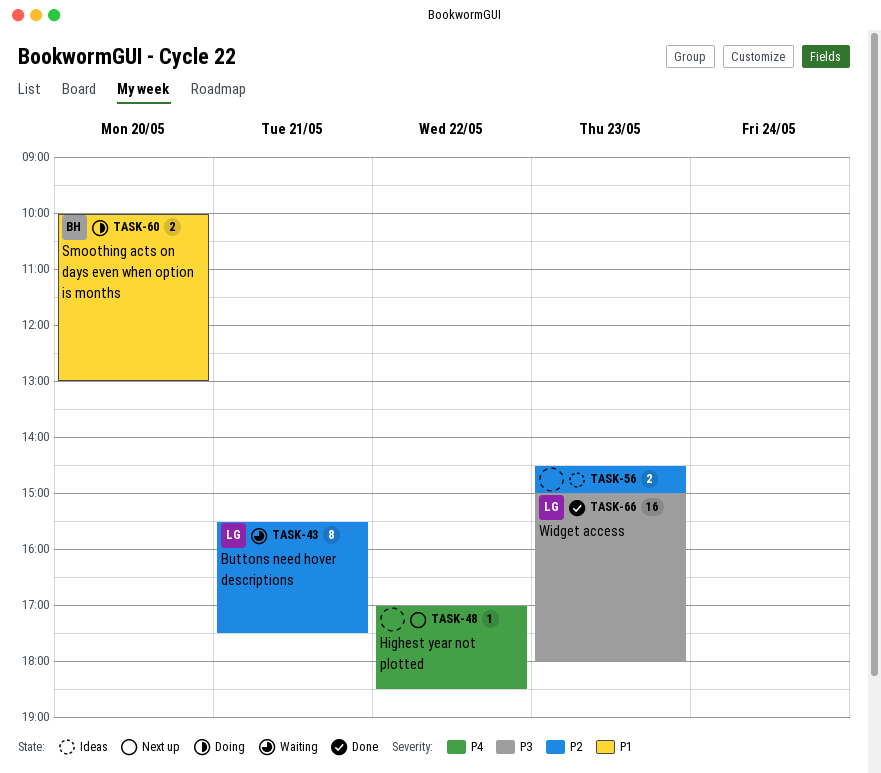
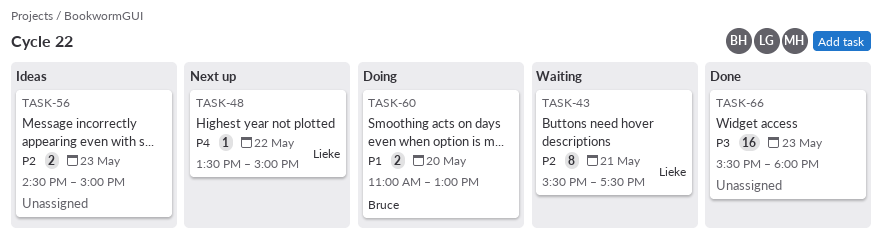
TASK-48, owner: none -> Lieke
TASK-48, begins: 17:00 -> 13:30
TASK-48, ends: 18:30 -> 15:00
TASK-60, begins: 10:00 -> 11:00
TASK-66, owner: Lieke -> none
TASK-66, begins: 15:00 -> 15:30

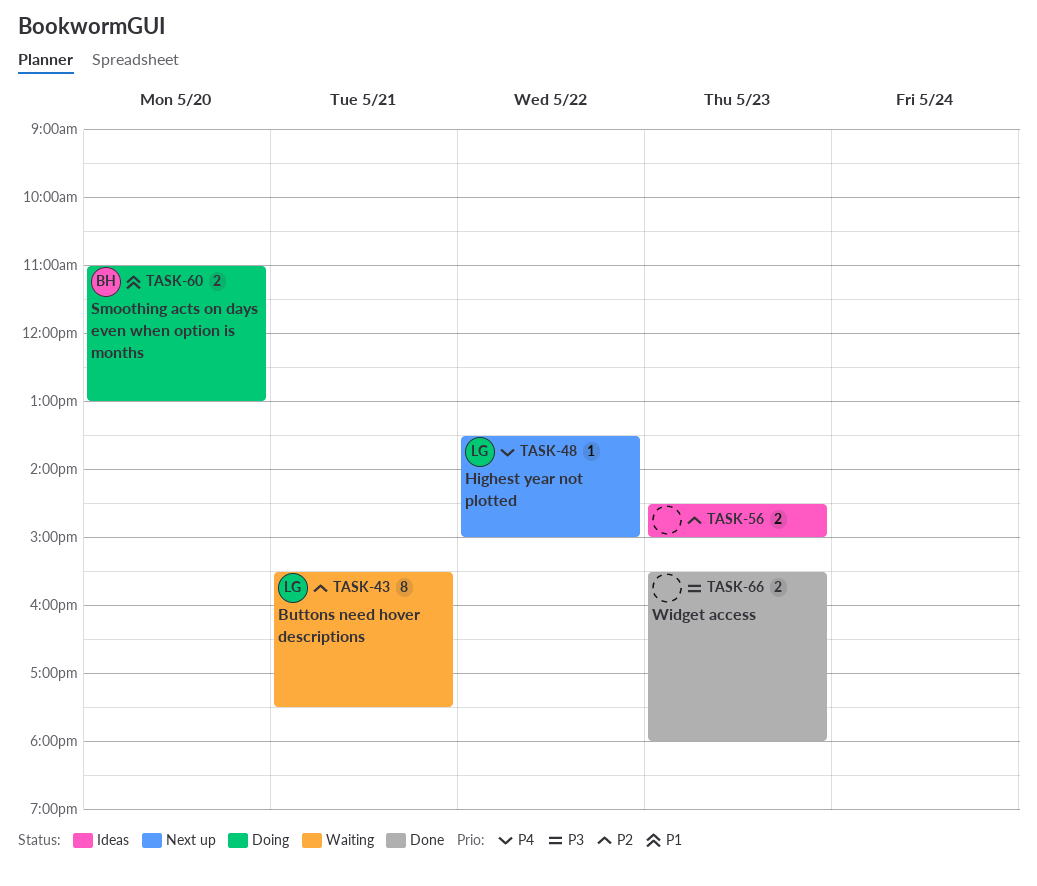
TASK-66, estimate: 16 -> 2

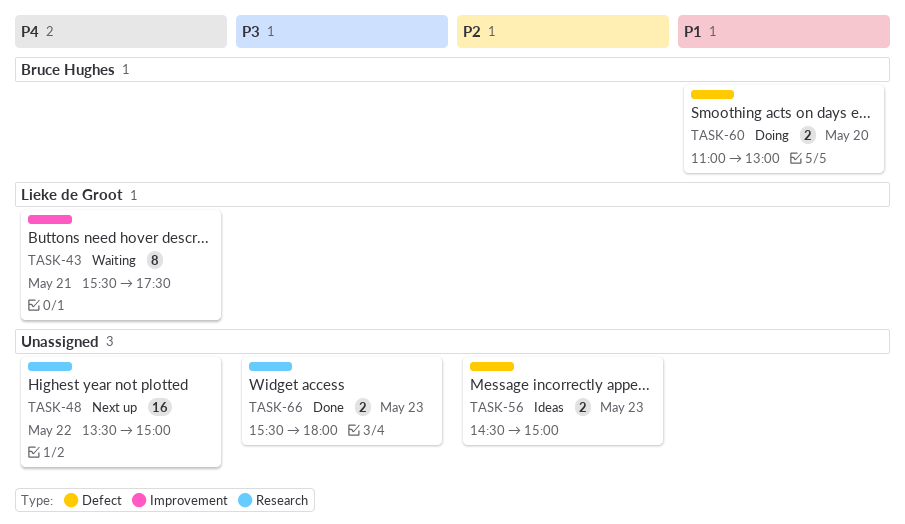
TASK-43, priority: P2 -> P4
TASK-48, owner: Lieke de Groot -> none
TASK-48, estimate: 1 -> 16

